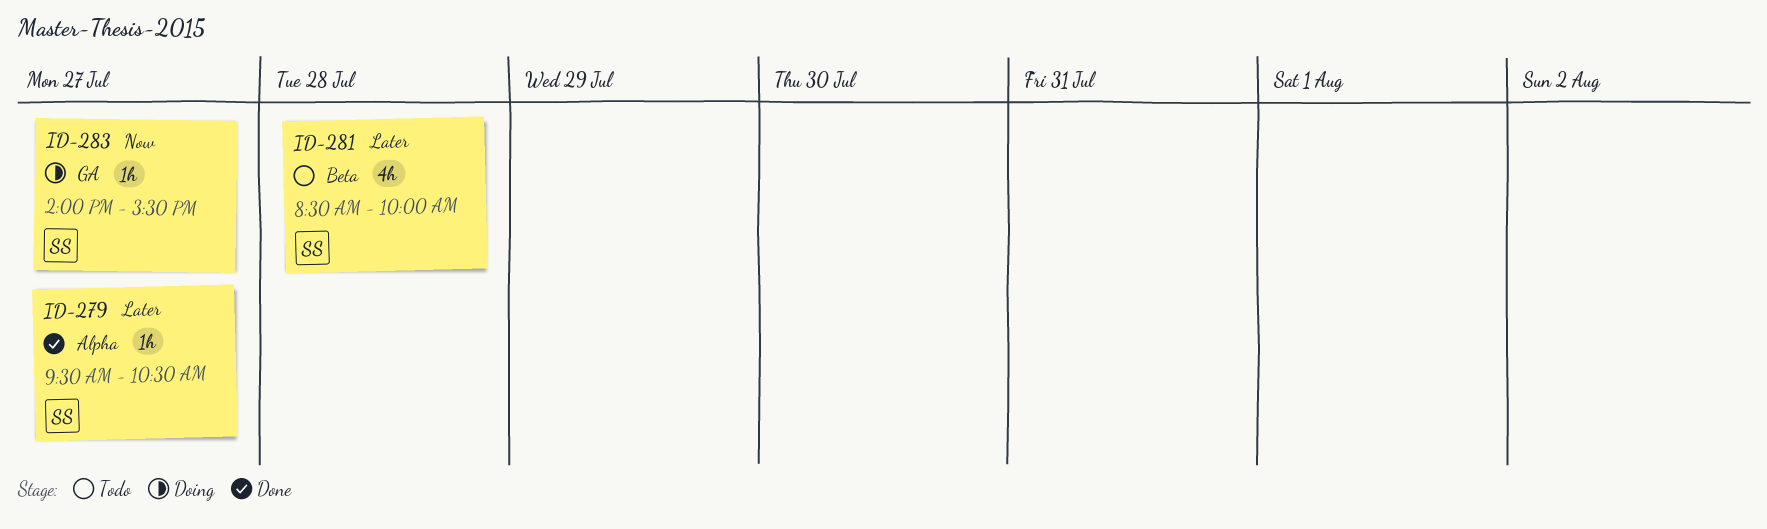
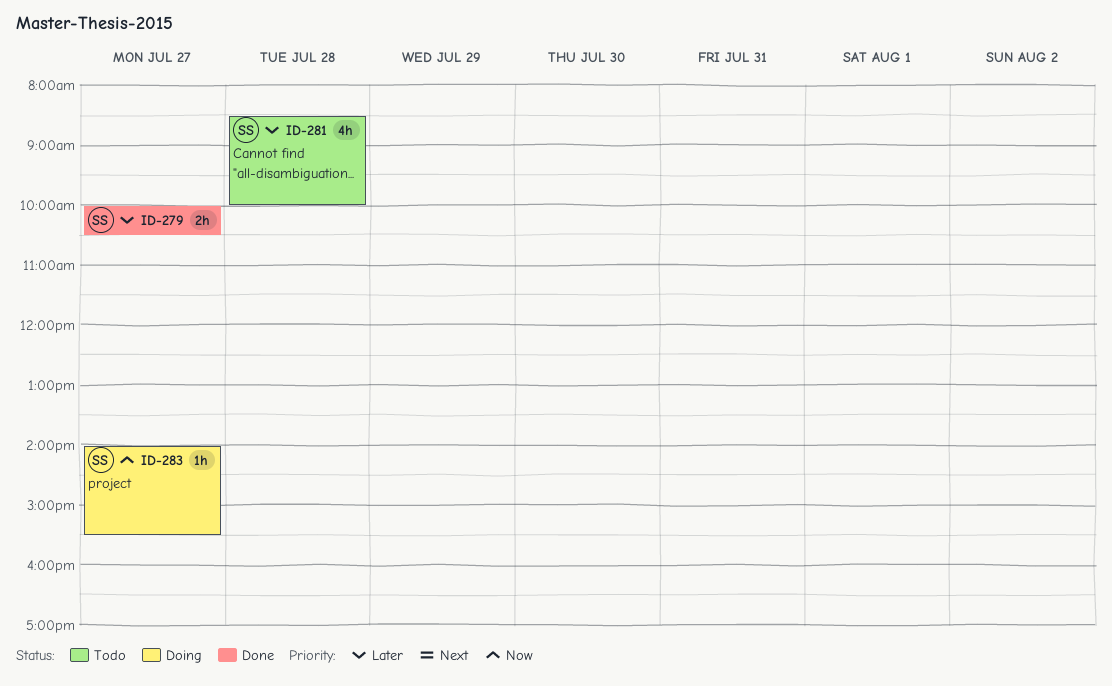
ID-279, estimate: 1h -> 2h
ID-279, begins: 09:30 -> 10:00

